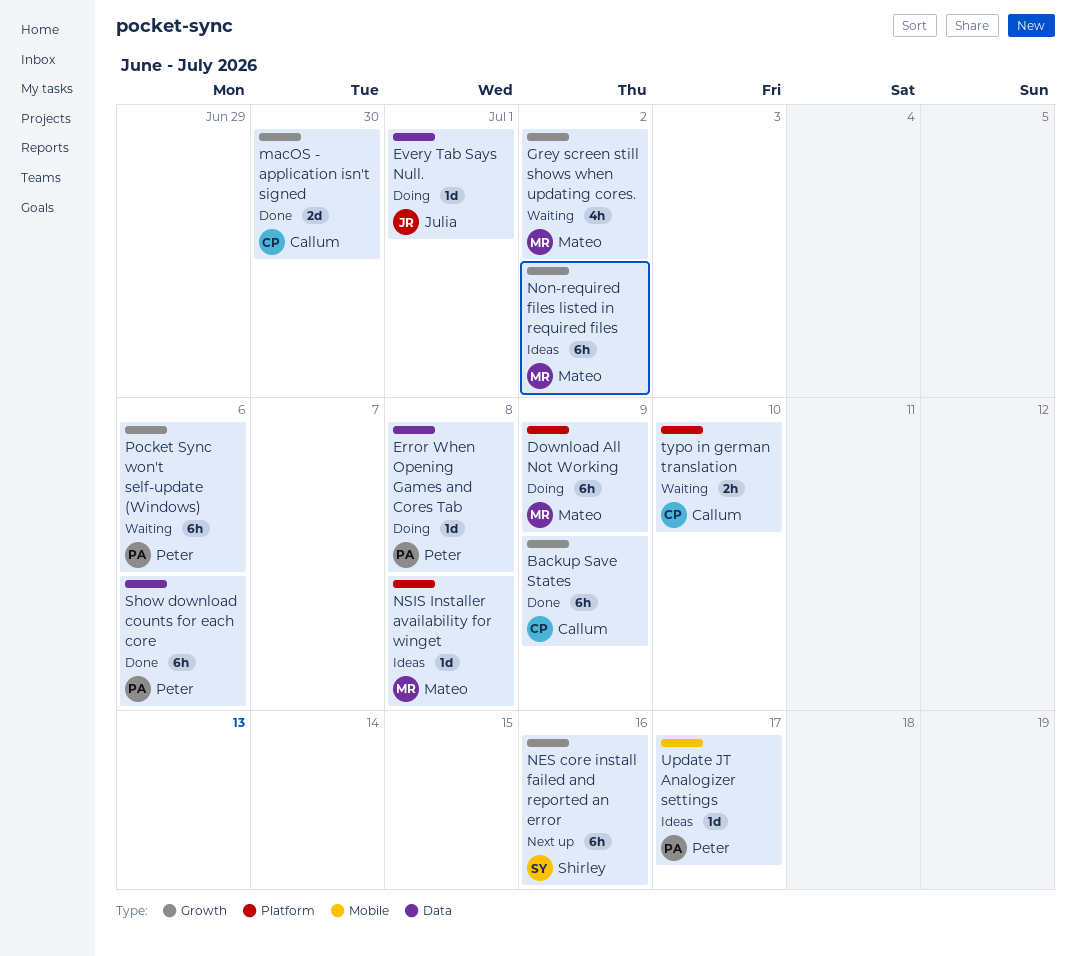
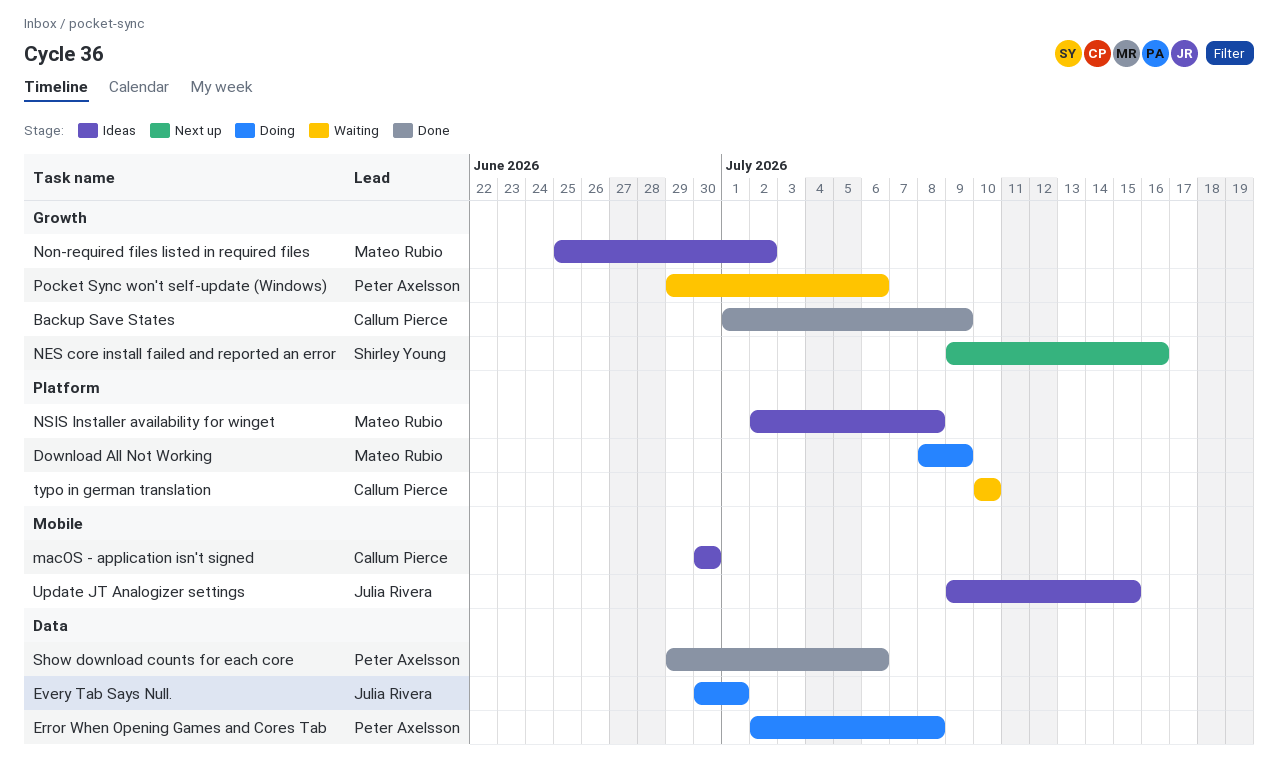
Grey screen still shows when updating cores.: present -> none
macOS - application isn't signed, status: Done -> Ideas
macOS - application isn't signed, label: Growth -> Mobile
Update JT Analogizer settings, owner: Peter Axelsson -> Julia Rivera
Update JT Analogizer settings, due: Jul 17 -> Jul 15

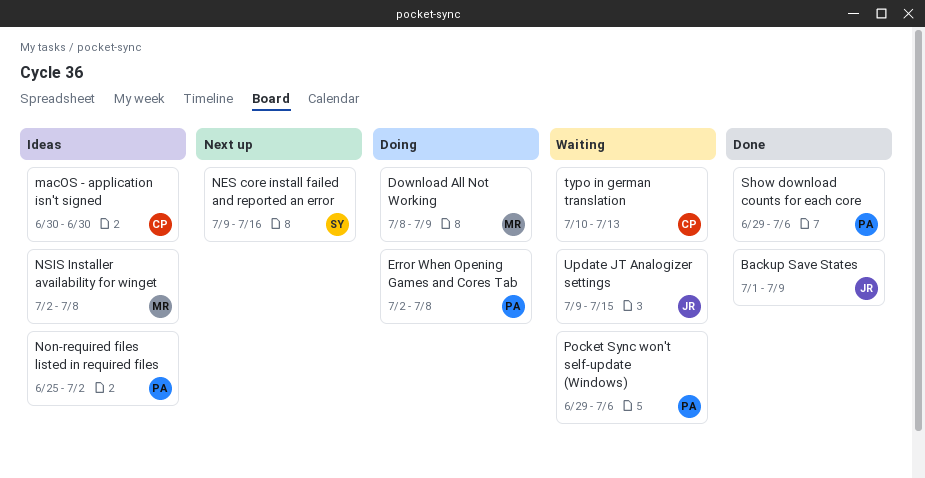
Backup Save States, owner: Callum Pierce -> Julia Rivera
Every Tab Says Null.: present -> none
Non-required files listed in required files, owner: Mateo Rubio -> Peter Axelsson
typo in german translation, due: Jul 10 -> Jul 13
Update JT Analogizer settings, status: Ideas -> Waiting

